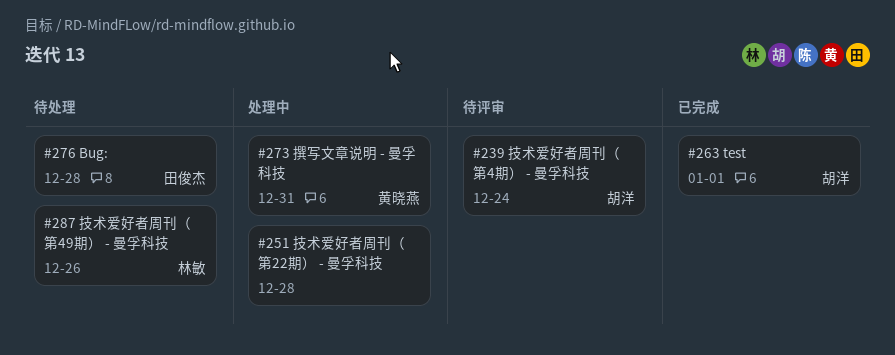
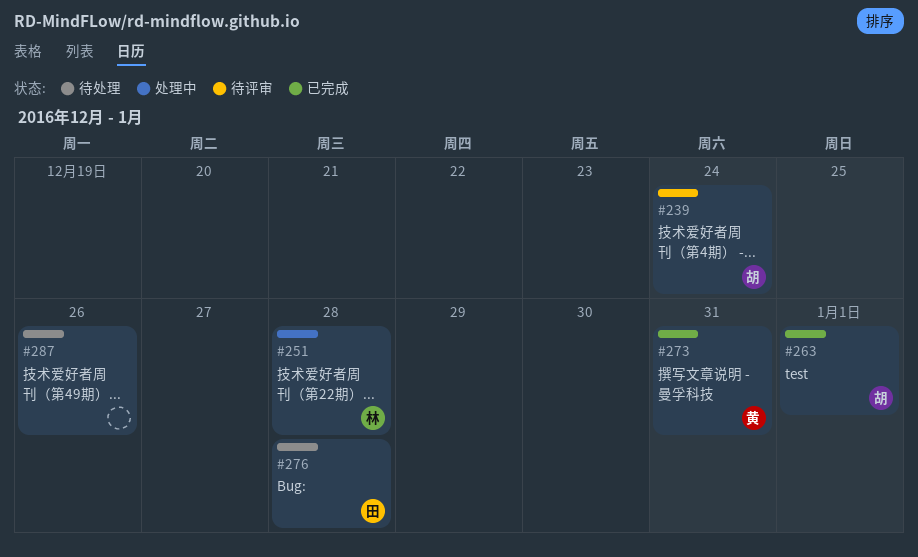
#251, owner: none -> 林敏
#273, status: 处理中 -> 已完成
#287, owner: 林敏 -> none

